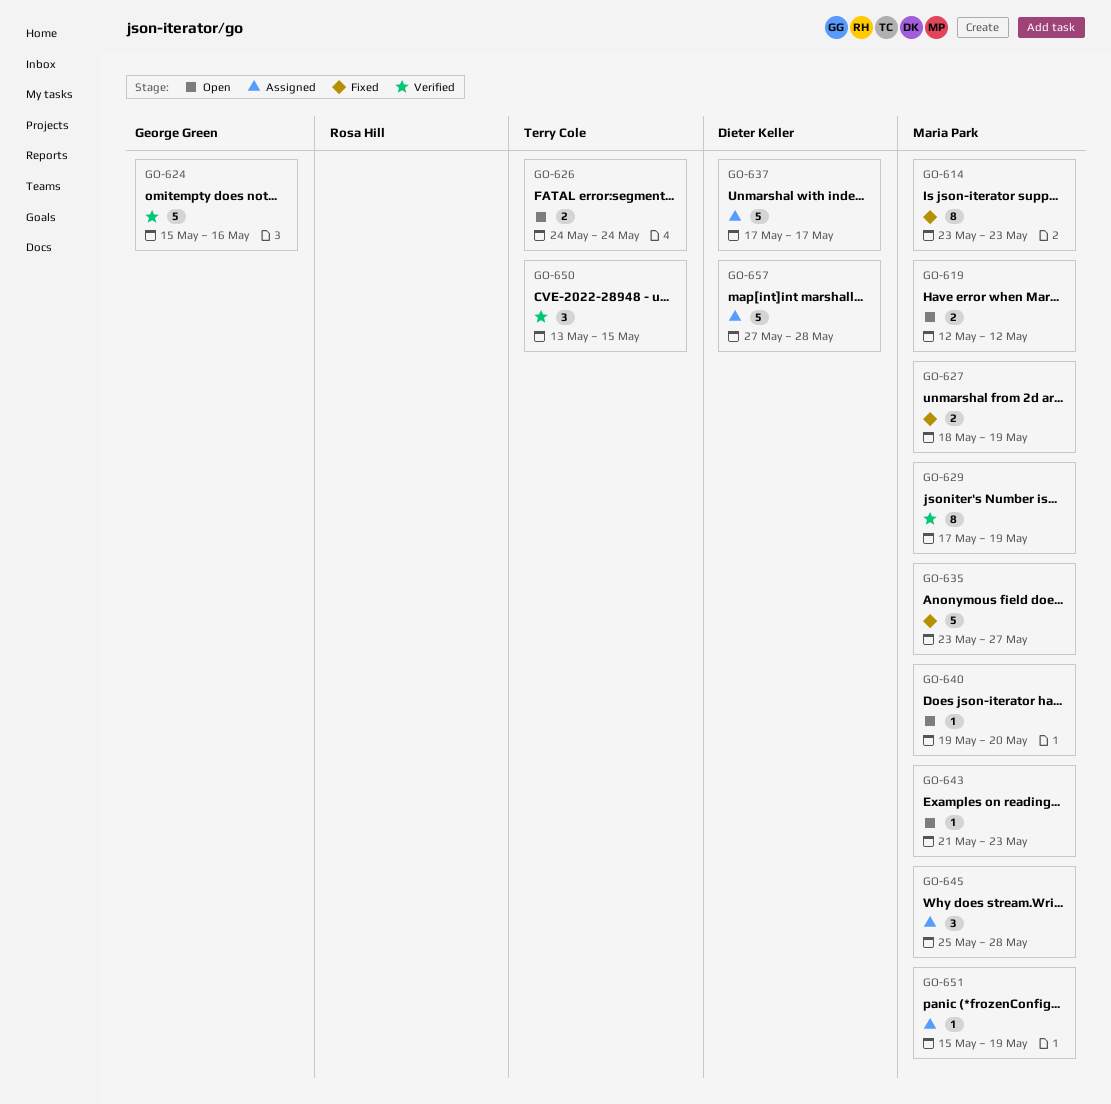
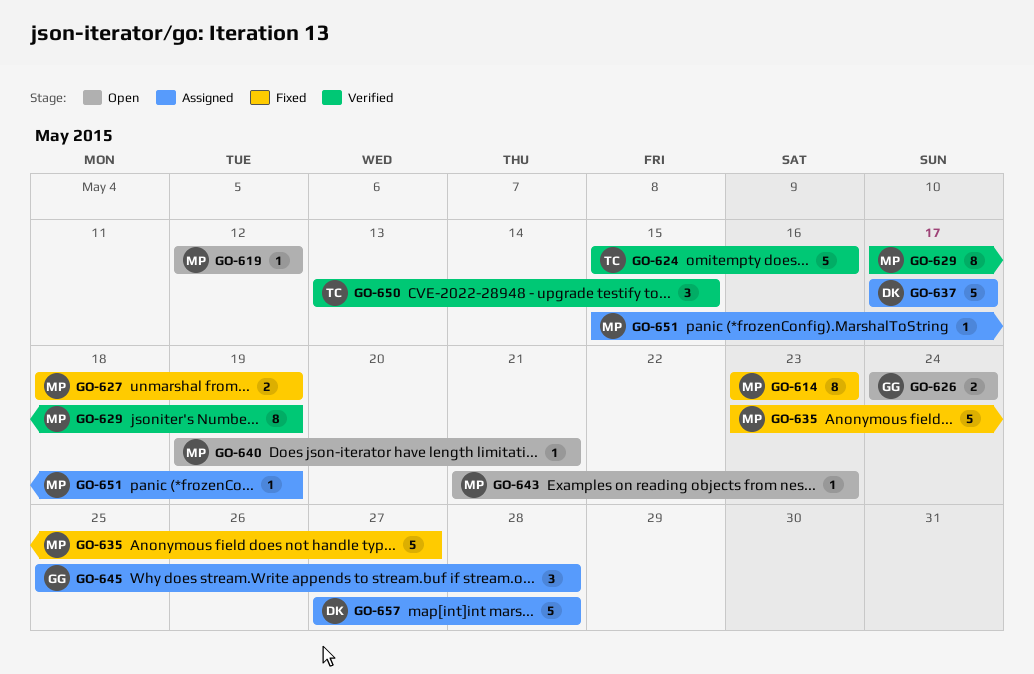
GO-619, estimate: 2 -> 1
GO-624, owner: George Green -> Terry Cole
GO-626, owner: Terry Cole -> George Green
GO-640, due: May 20 -> May 21
GO-645, owner: Maria Park -> George Green

